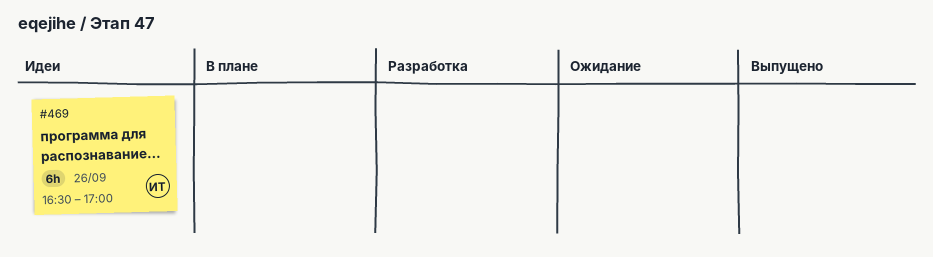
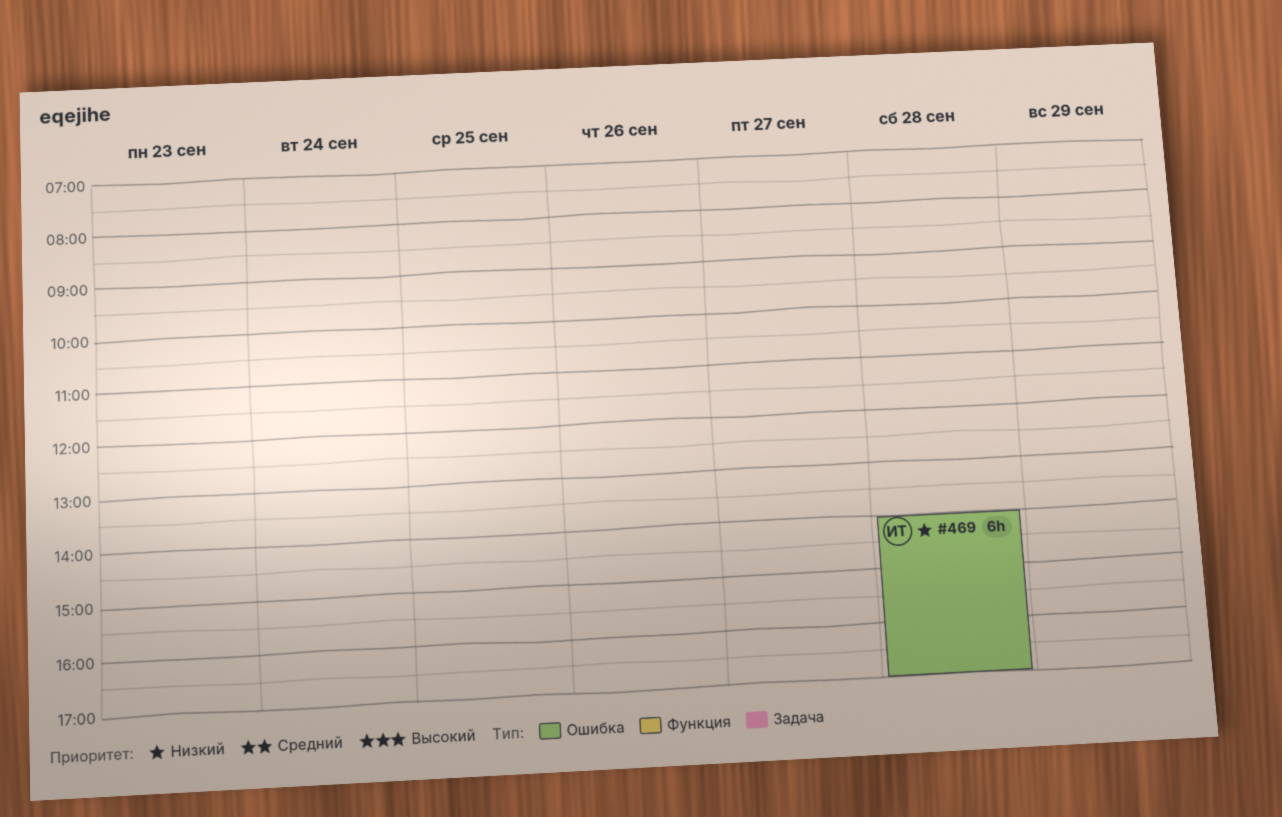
#469, day: Sep 26 -> Sep 28
#469, begins: 16:30 -> 14:00

